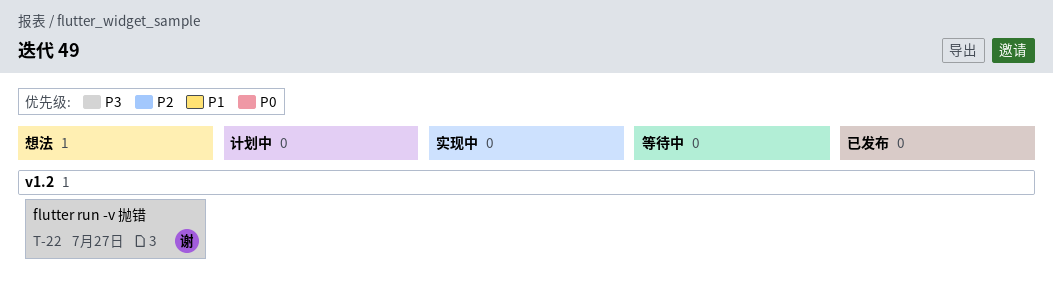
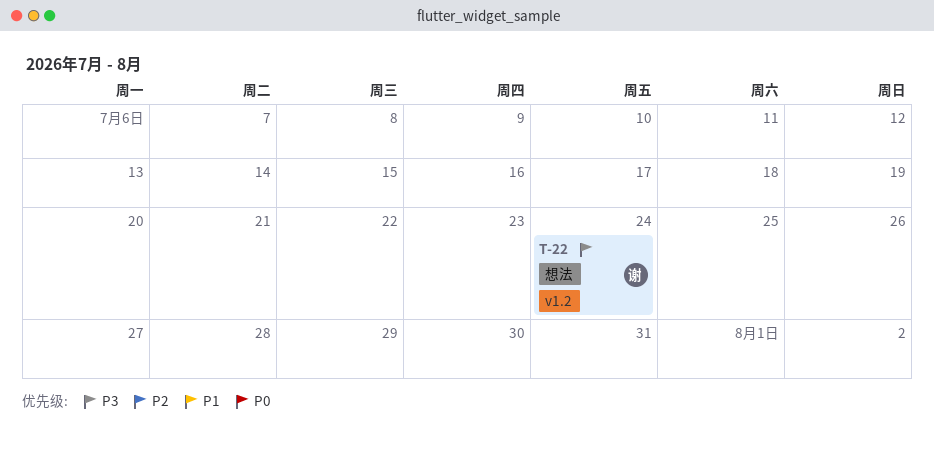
T-22, due: Jul 27 -> Jul 24

